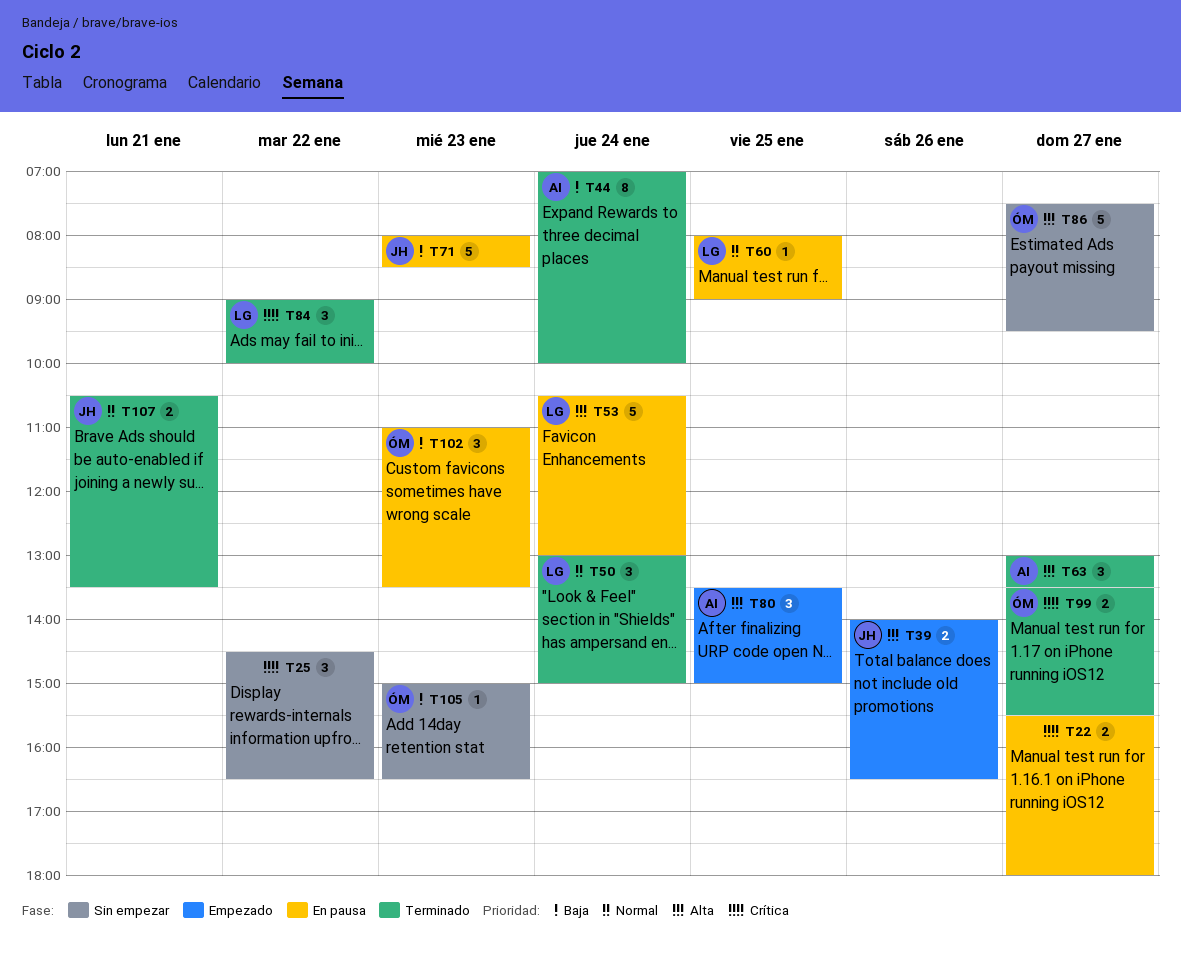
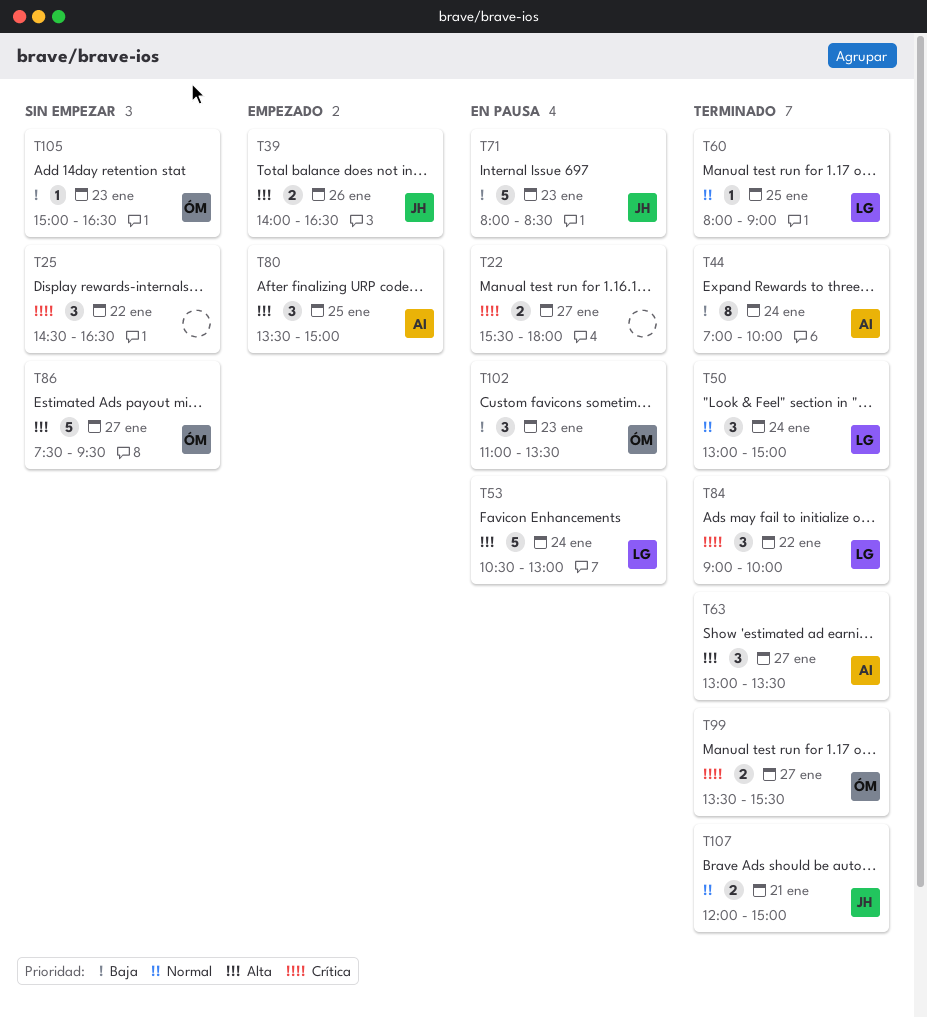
T60, status: En pausa -> Terminado
T107, begins: 10:30 -> 12:00
T107, ends: 13:30 -> 15:00

